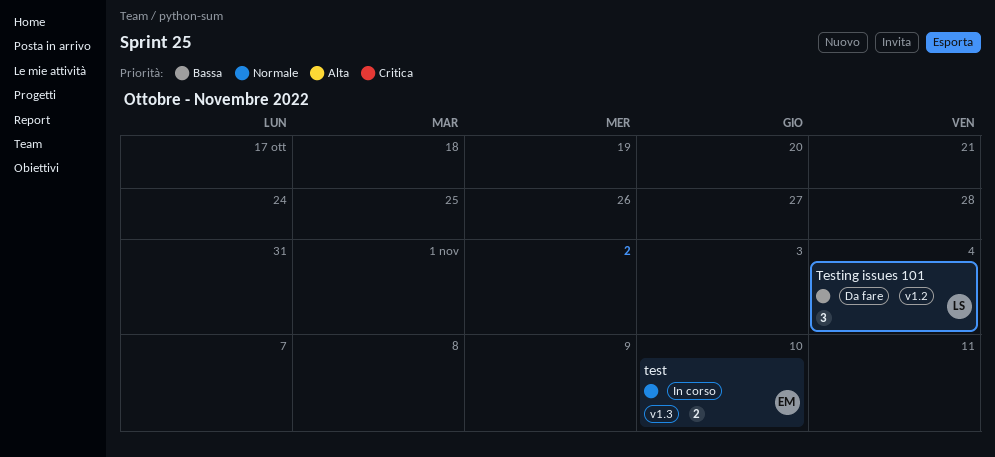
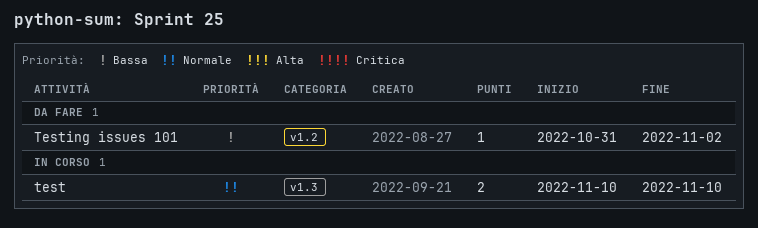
Testing issues 101, estimate: 3 -> 1
Testing issues 101, due: Nov 4 -> Nov 2

